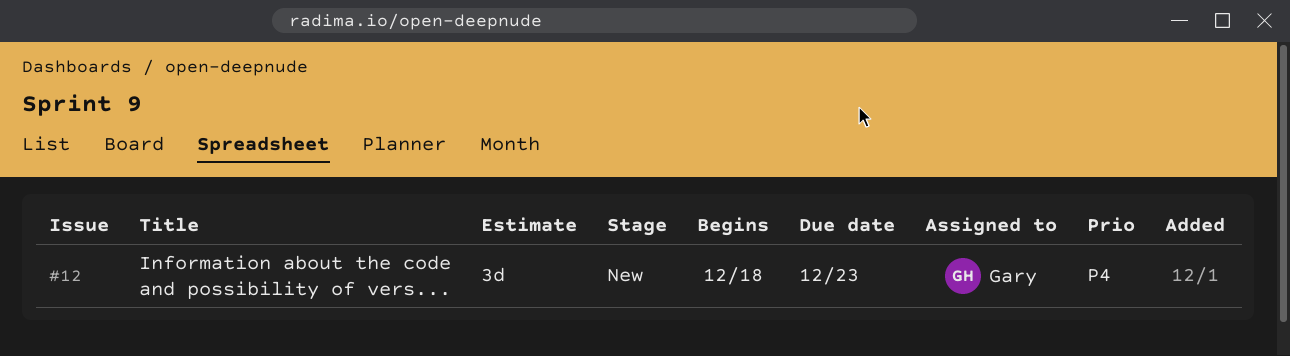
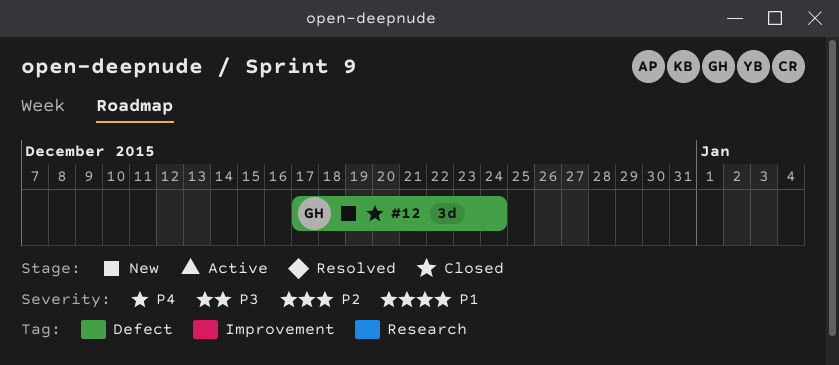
#12, start: Dec 18 -> Dec 17
#12, due: Dec 23 -> Dec 24

